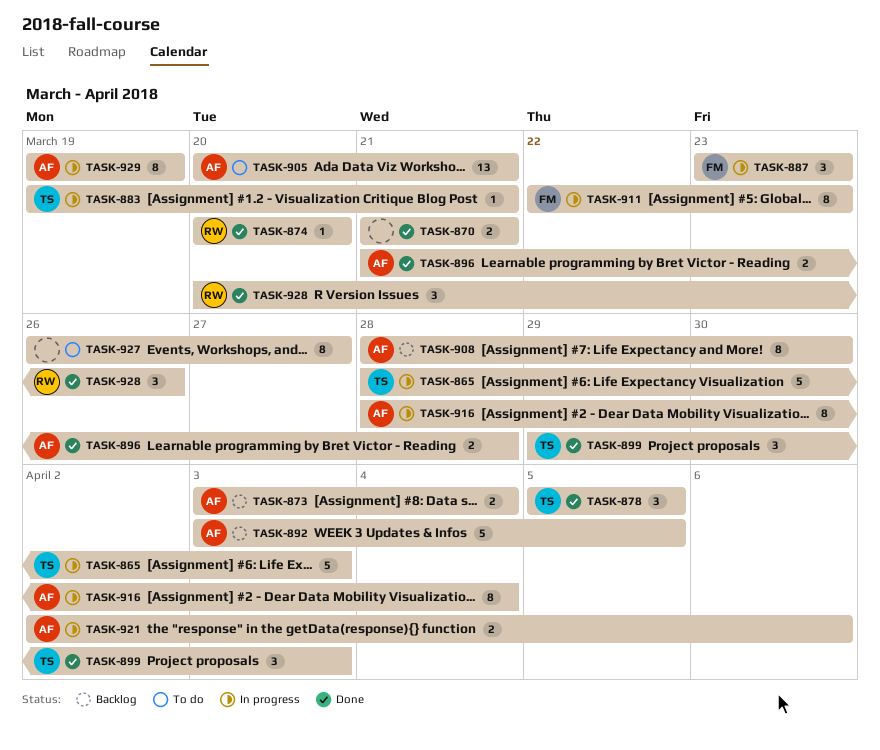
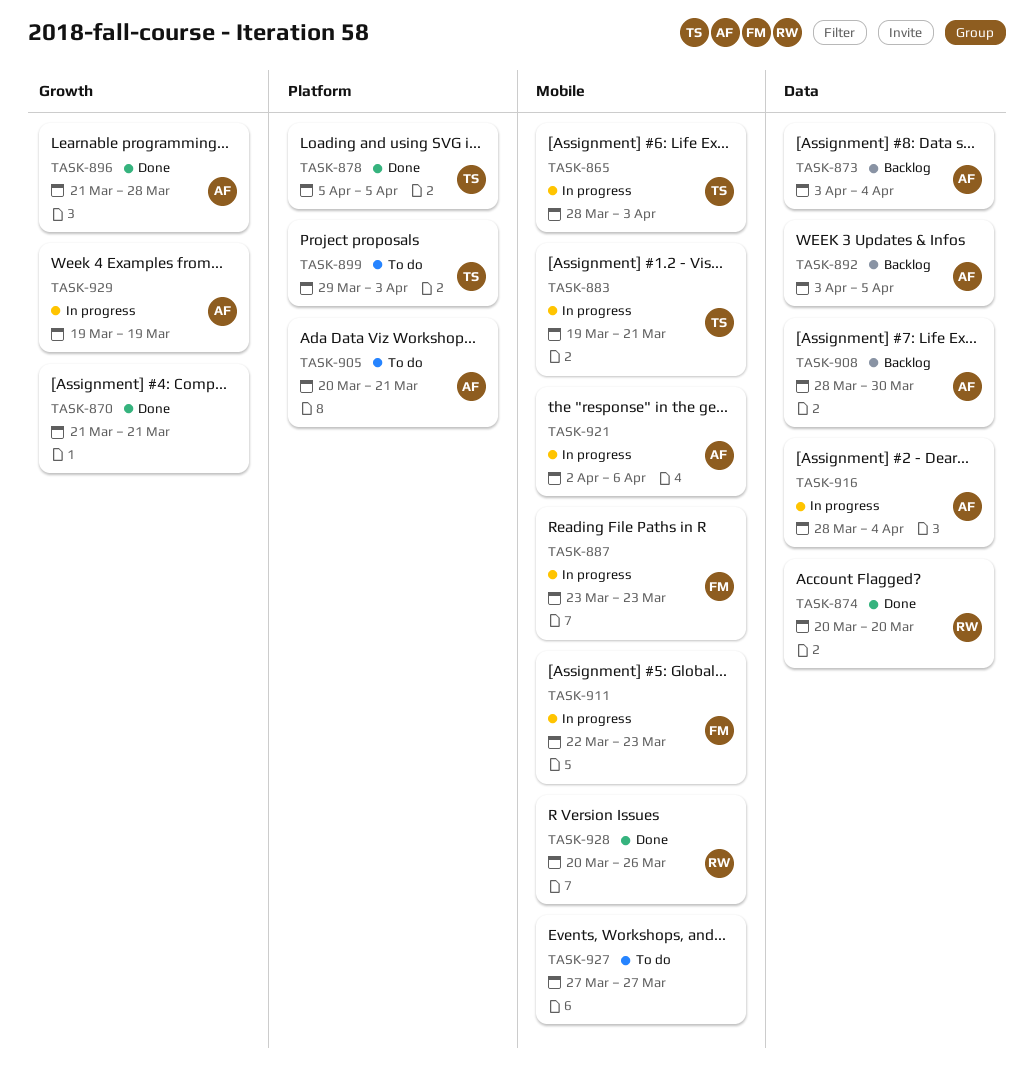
TASK-899, status: Done -> To do
TASK-927, start: Mar 26 -> Mar 27

